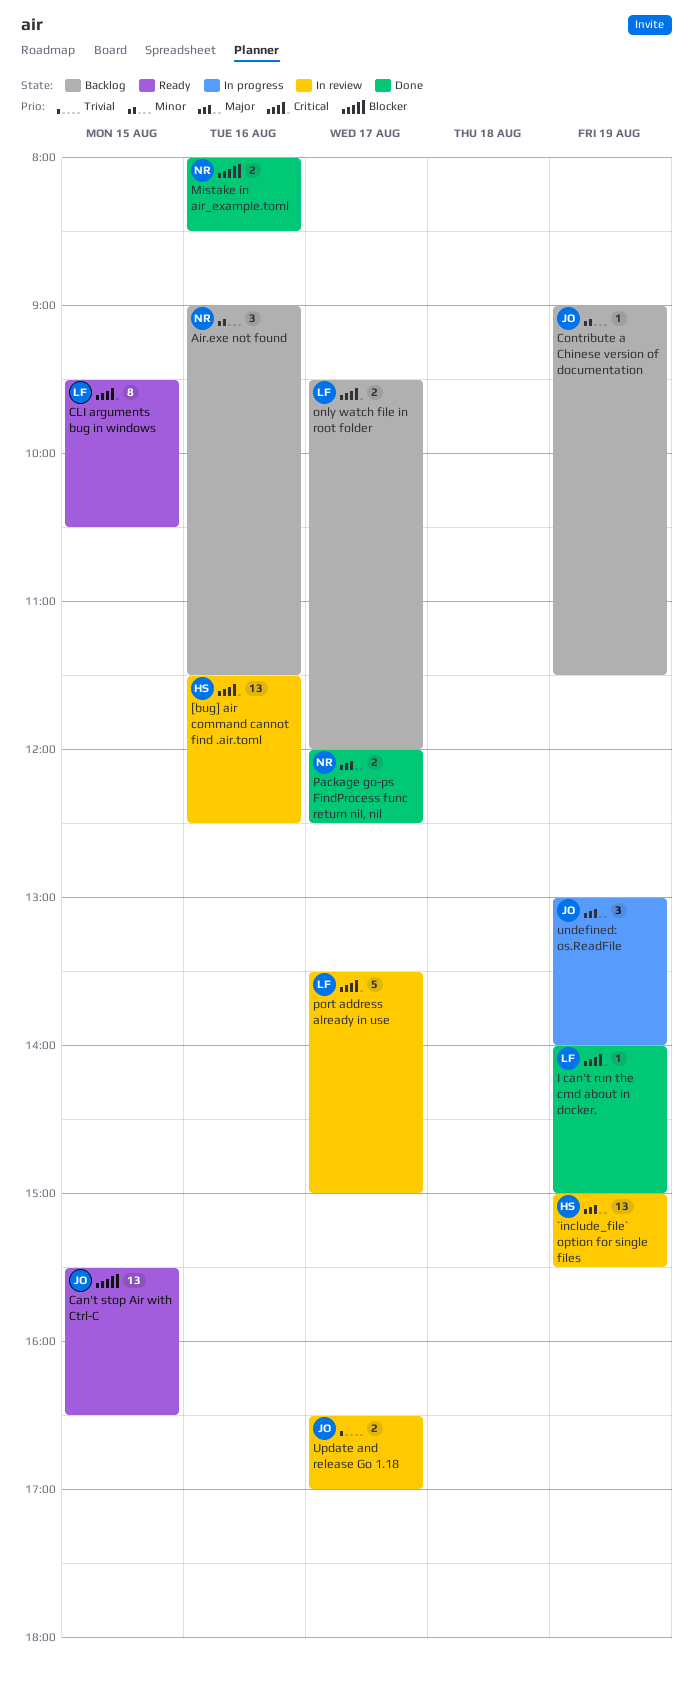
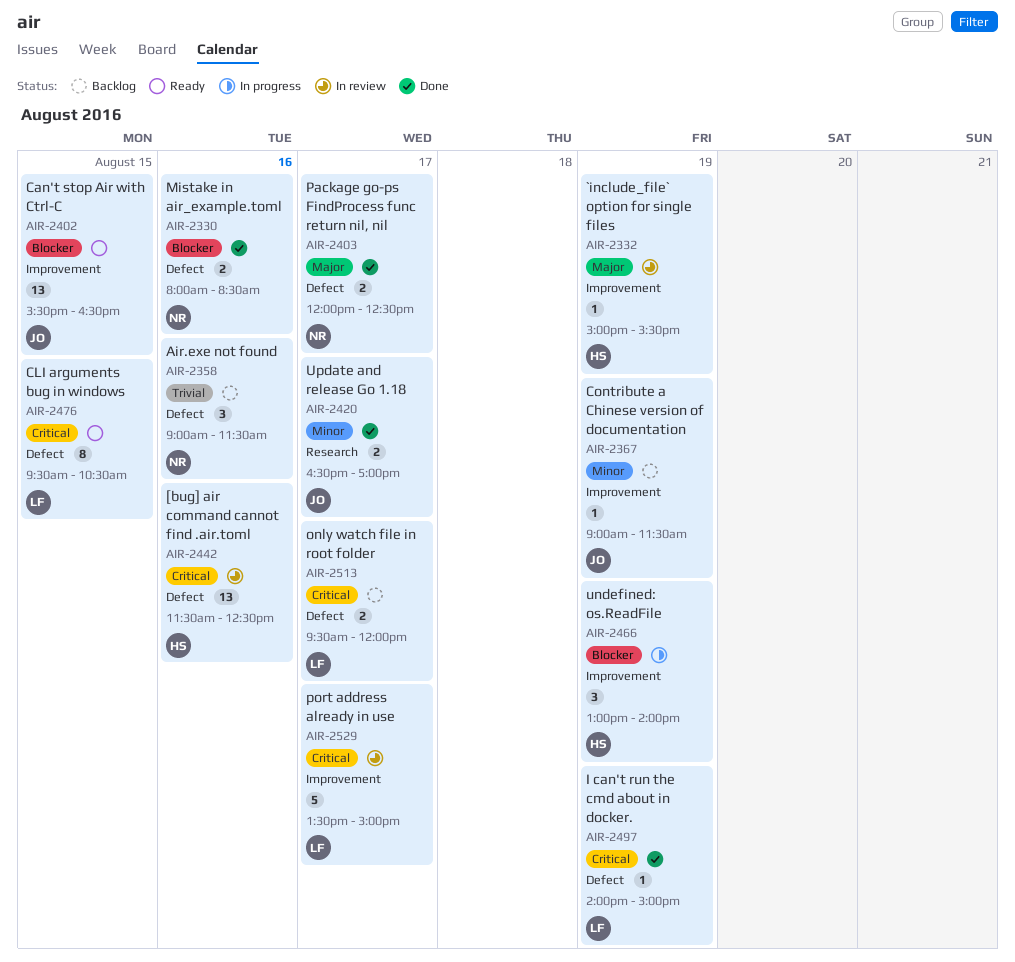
`include_file` option for single files, estimate: 13 -> 1
Air.exe not found, priority: Minor -> Trivial
undefined: os.ReadFile, owner: JO -> HS
undefined: os.ReadFile, priority: Major -> Blocker
Update and release Go 1.18, status: In review -> Done
Update and release Go 1.18, priority: Trivial -> Minor

